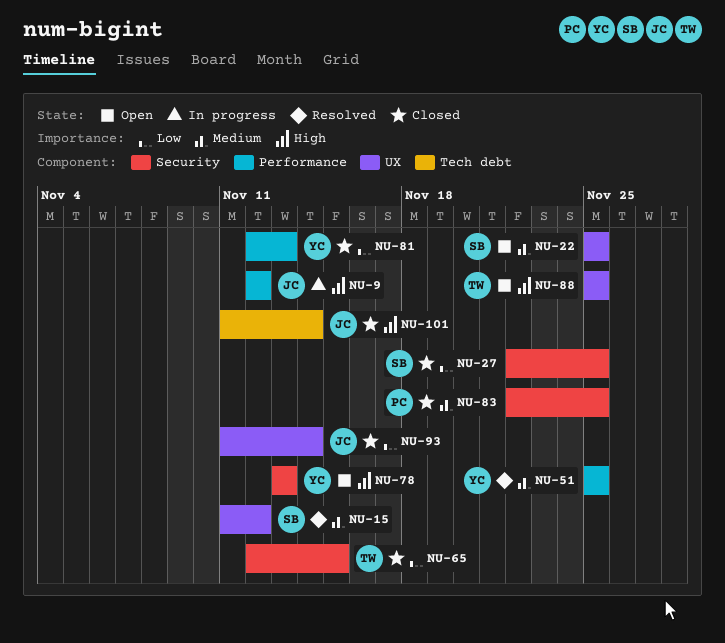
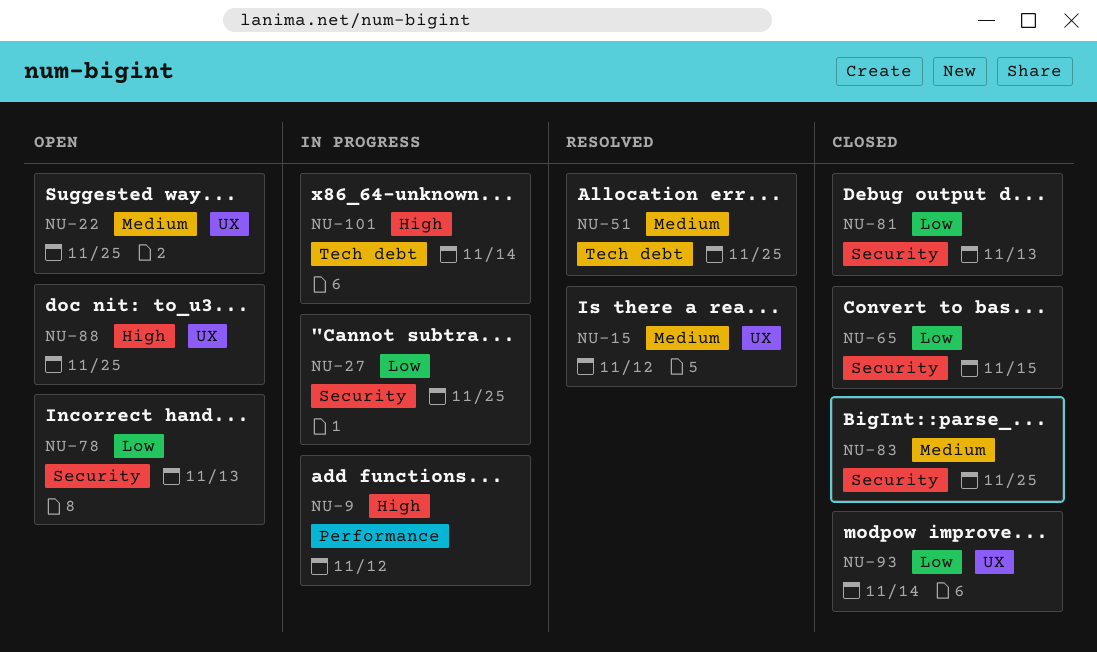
NU-27, status: Closed -> In progress
NU-51, label: Performance -> Tech debt
NU-78, priority: High -> Low
NU-81, label: Performance -> Security
NU-101, status: Closed -> In progress

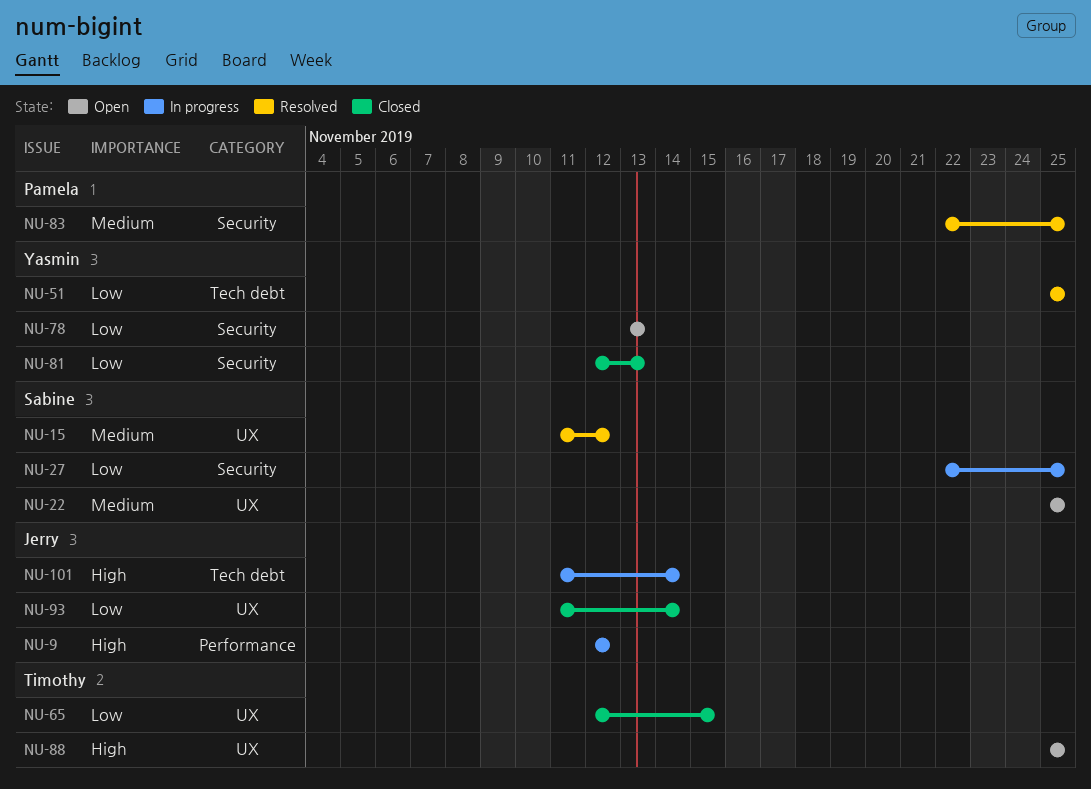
NU-51, priority: Medium -> Low
NU-65, label: Security -> UX
NU-83, status: Closed -> Resolved

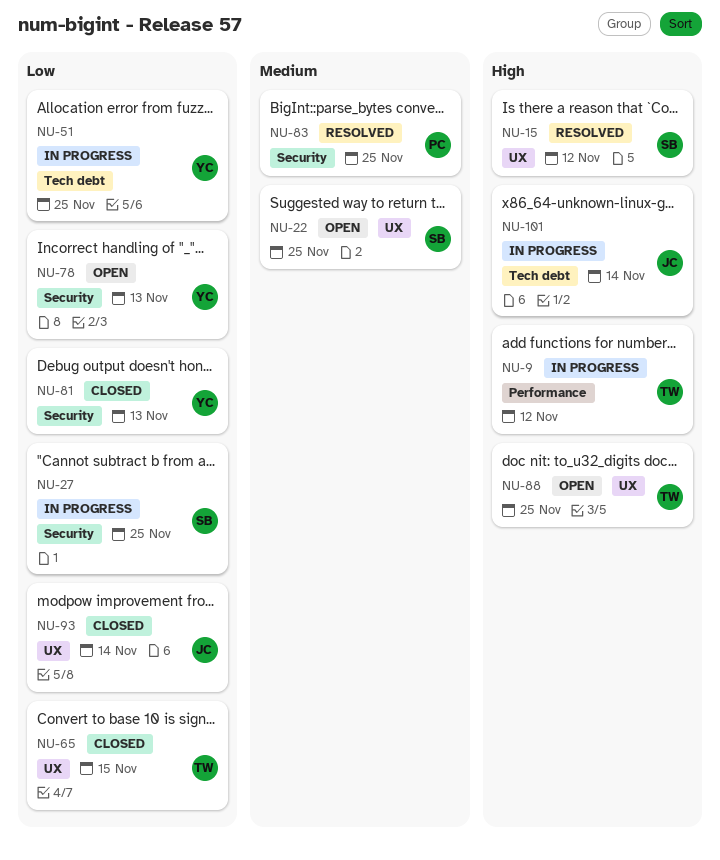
NU-9, owner: Jerry -> Timothy
NU-15, priority: Medium -> High
NU-51, status: Resolved -> In progress

